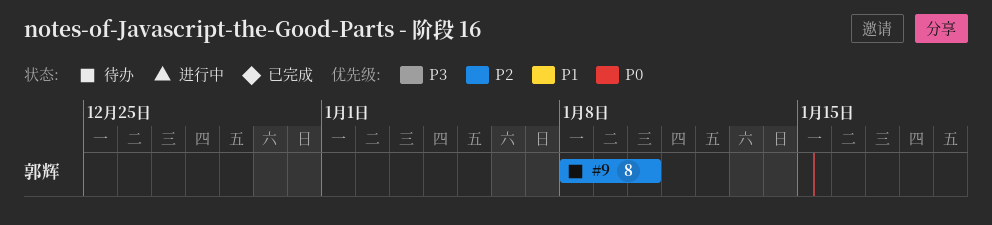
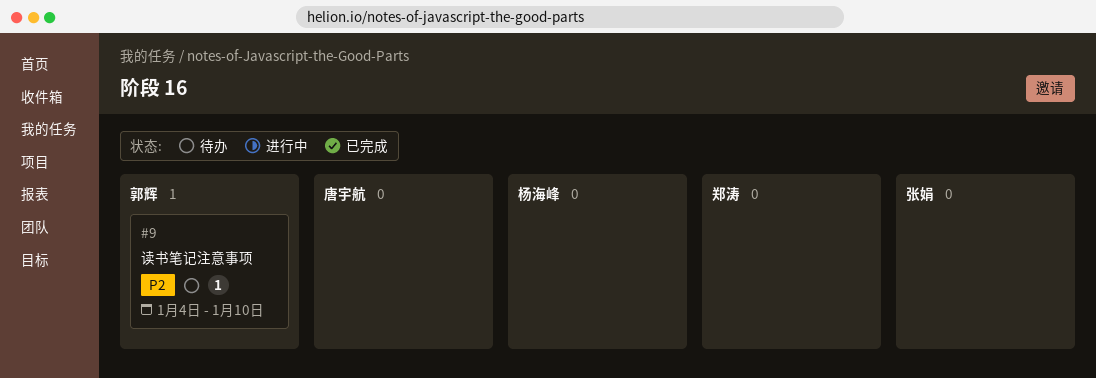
#9, estimate: 8 -> 1
#9, start: Jan 8 -> Jan 4

